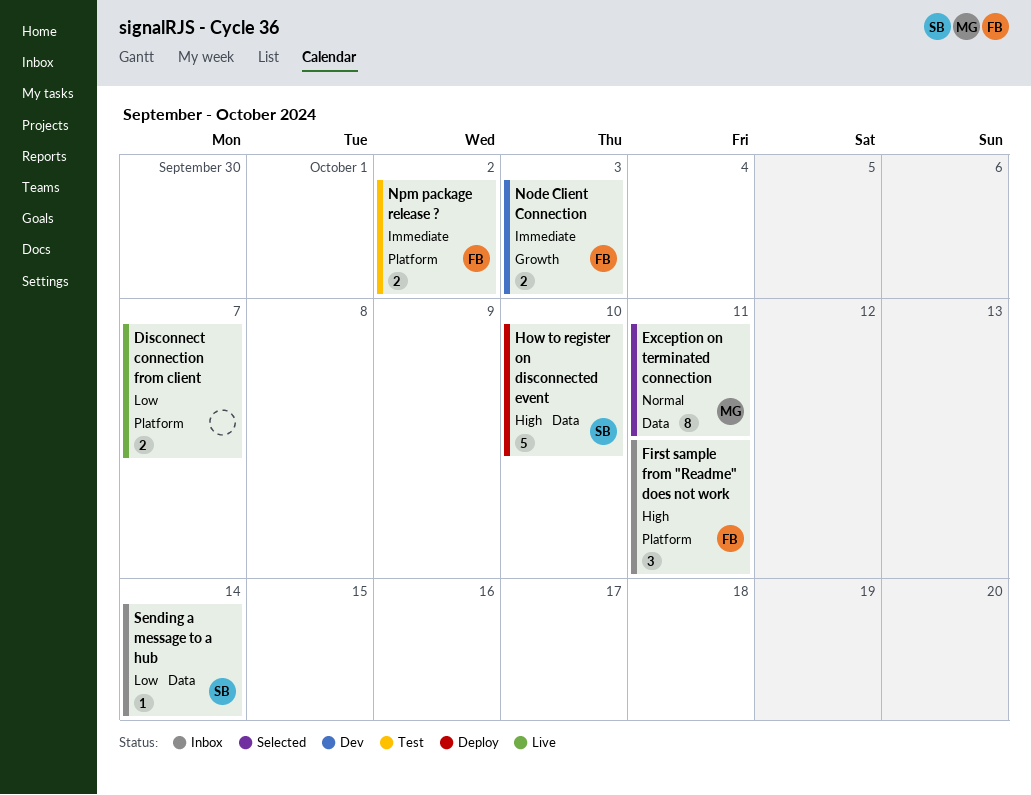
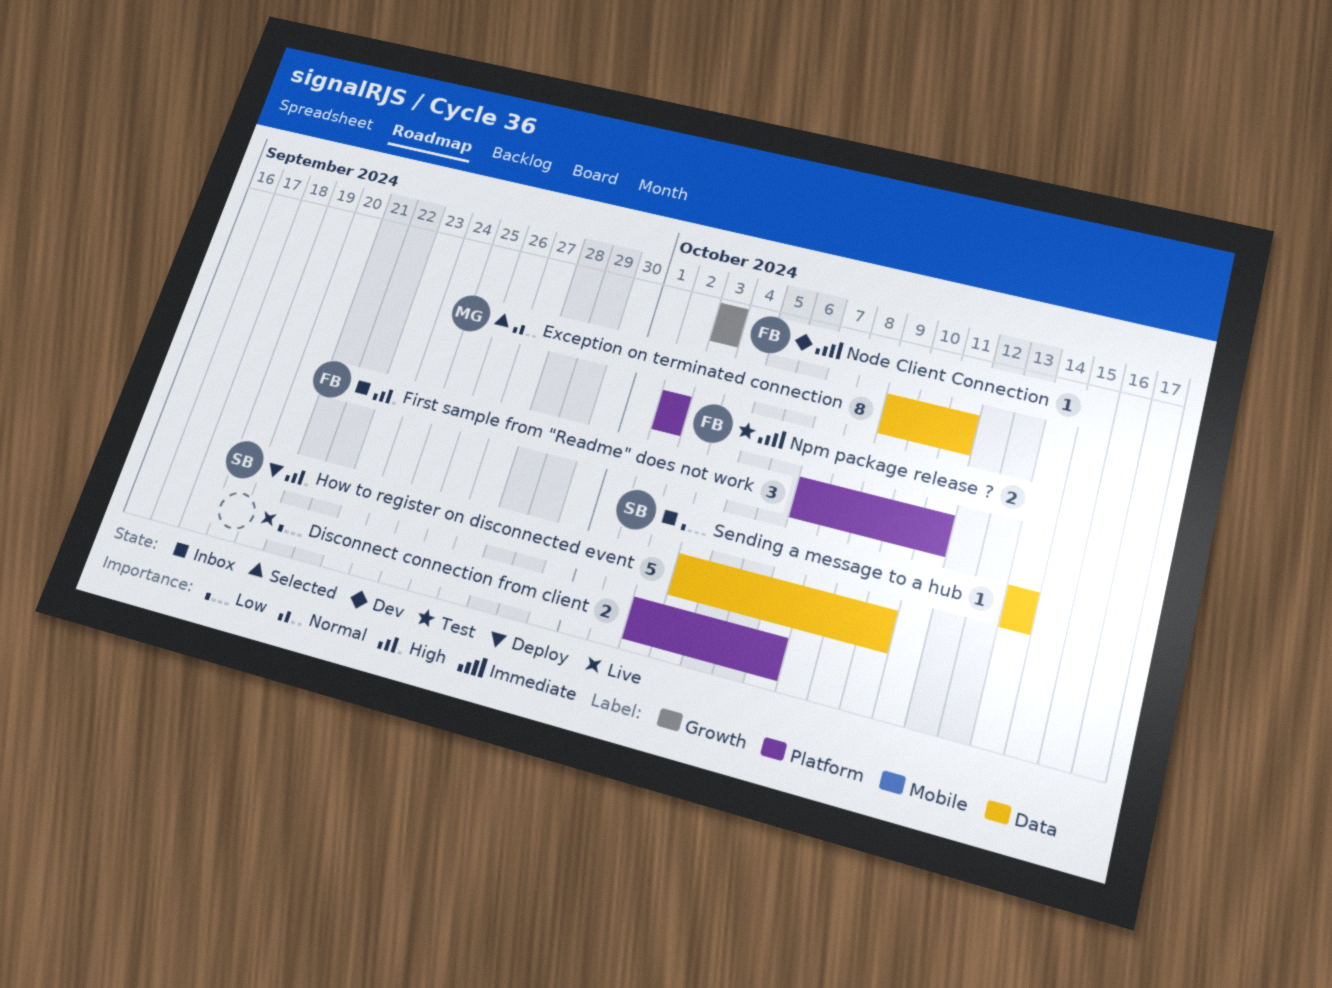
Node Client Connection, estimate: 2 -> 1

